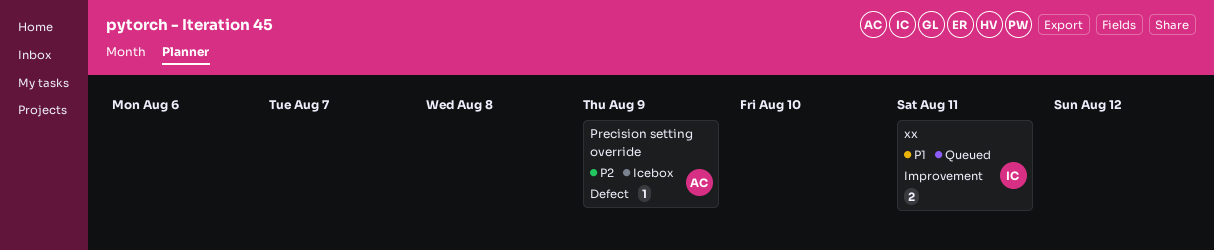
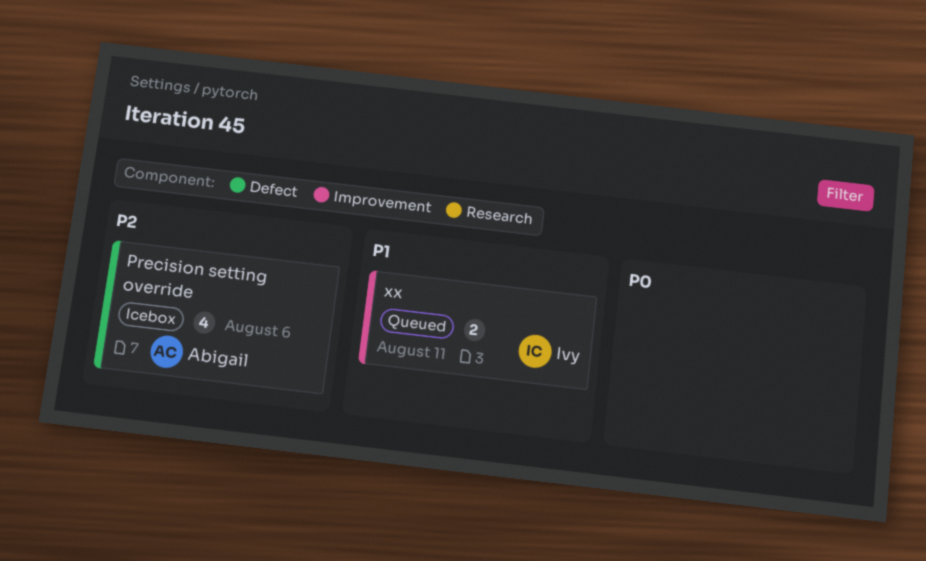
Precision setting override, estimate: 1 -> 4
Precision setting override, due: Aug 9 -> Aug 6

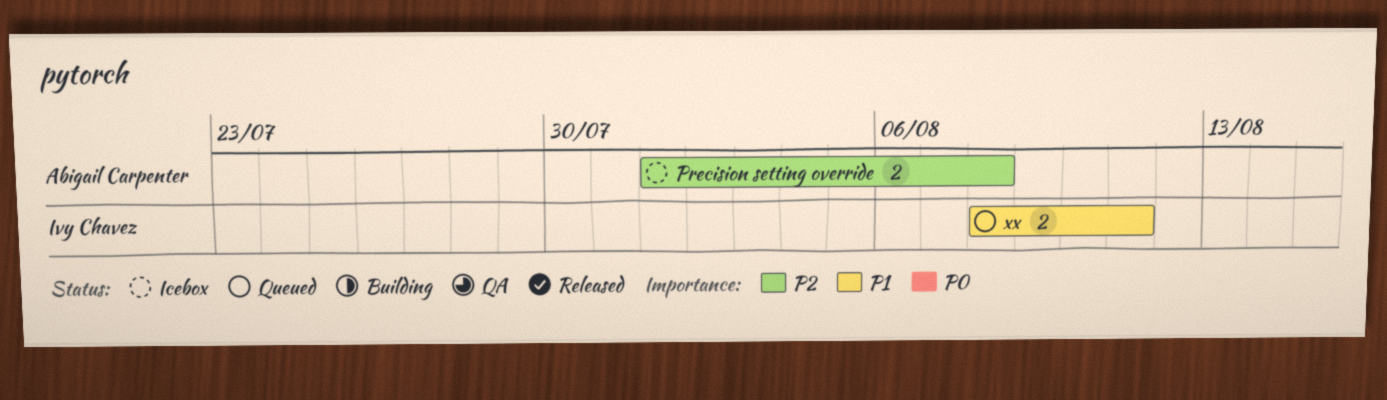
Precision setting override, estimate: 4 -> 2
Precision setting override, due: Aug 6 -> Aug 8

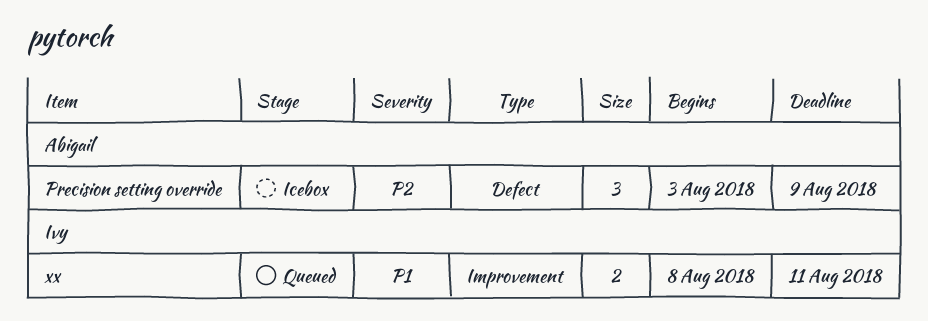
Precision setting override, estimate: 2 -> 3
Precision setting override, start: Aug 1 -> Aug 3
Precision setting override, due: Aug 8 -> Aug 9

